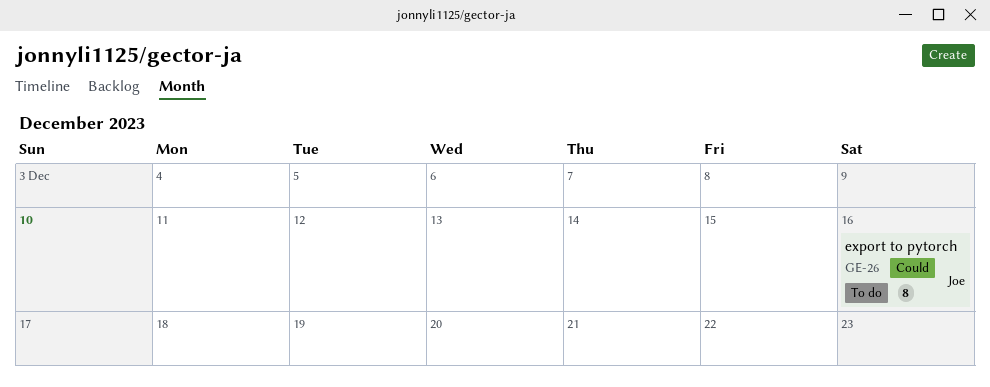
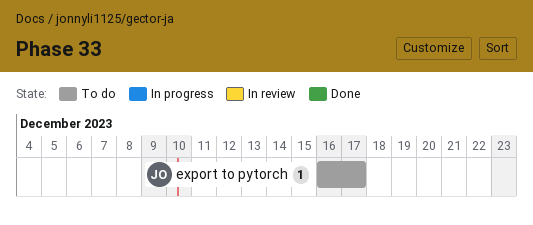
export to pytorch, estimate: 8 -> 1
export to pytorch, due: Dec 16 -> Dec 17

